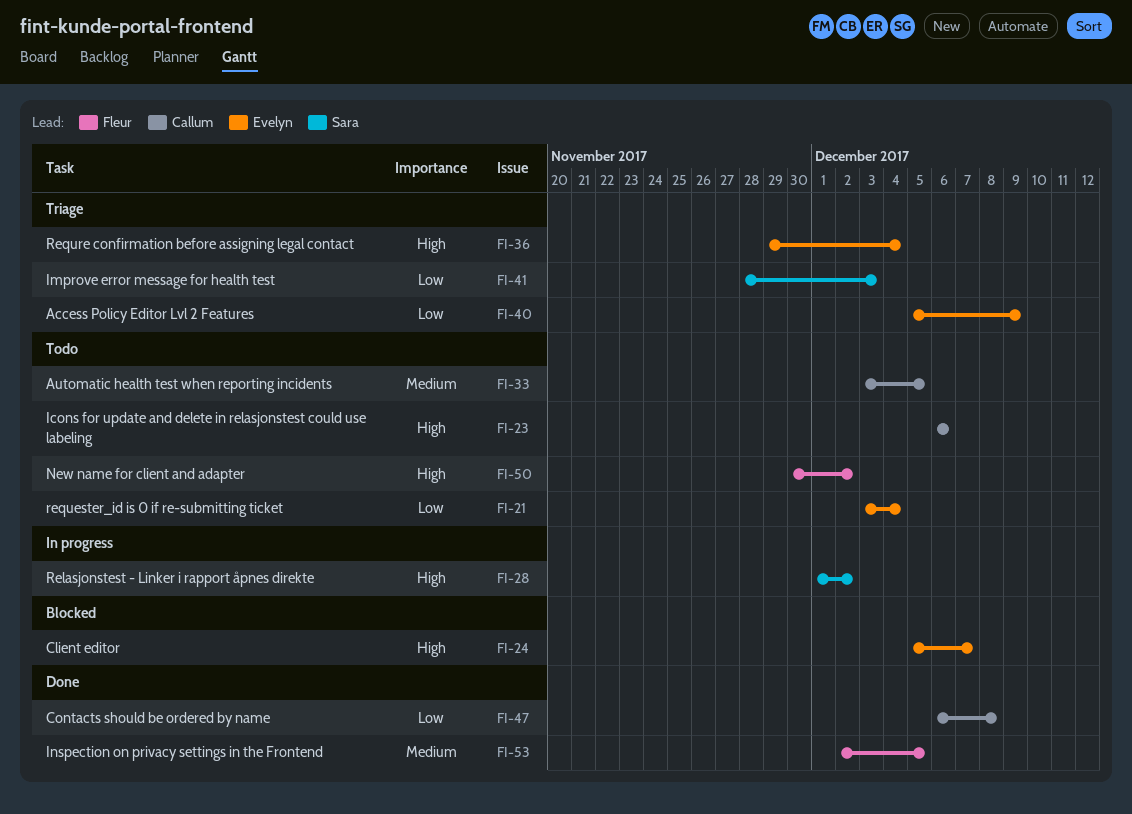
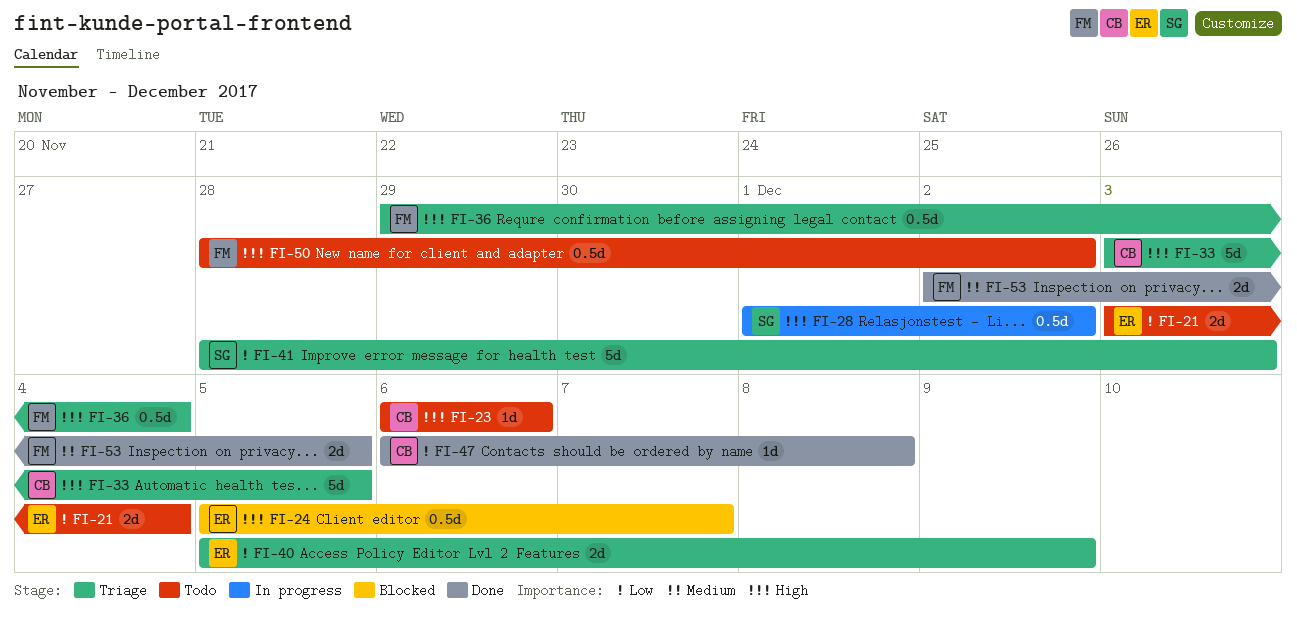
FI-33, status: Todo -> Triage
FI-33, priority: Medium -> High
FI-36, owner: Evelyn -> Fleur
FI-50, start: Nov 30 -> Nov 28

